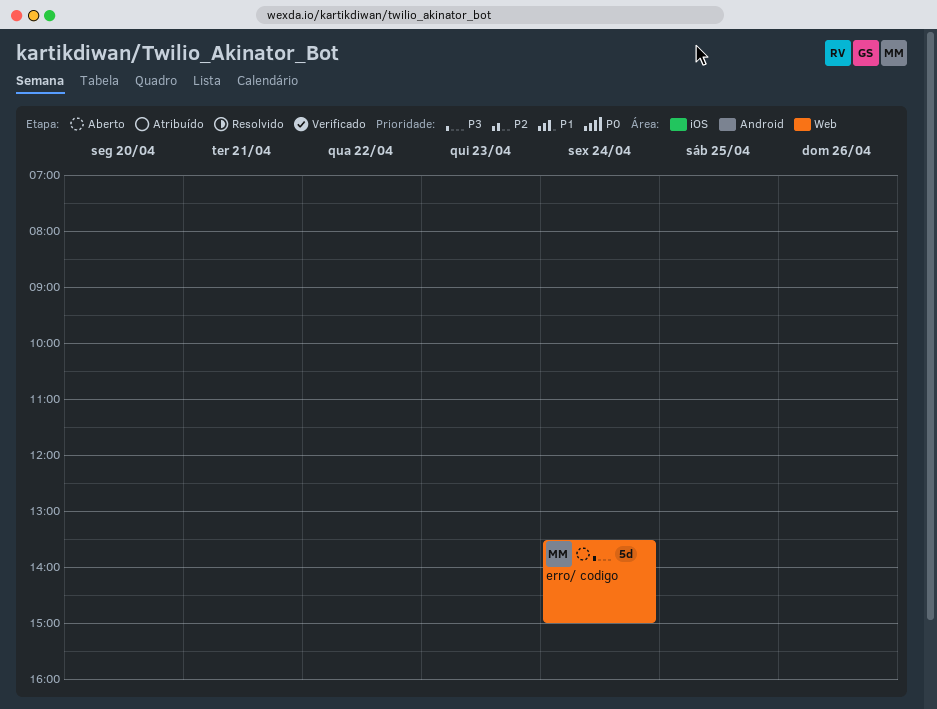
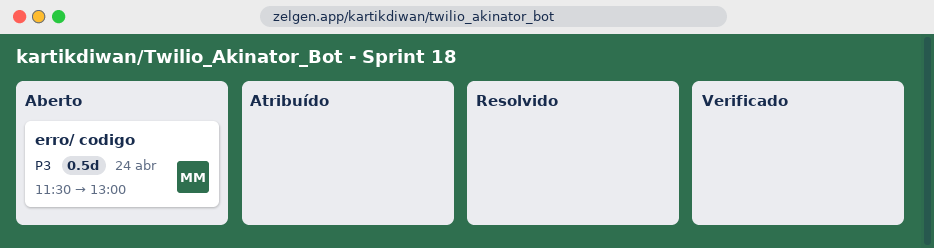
erro/ codigo, estimate: 5d -> 0.5d
erro/ codigo, begins: 13:30 -> 11:30
erro/ codigo, ends: 15:00 -> 13:00

